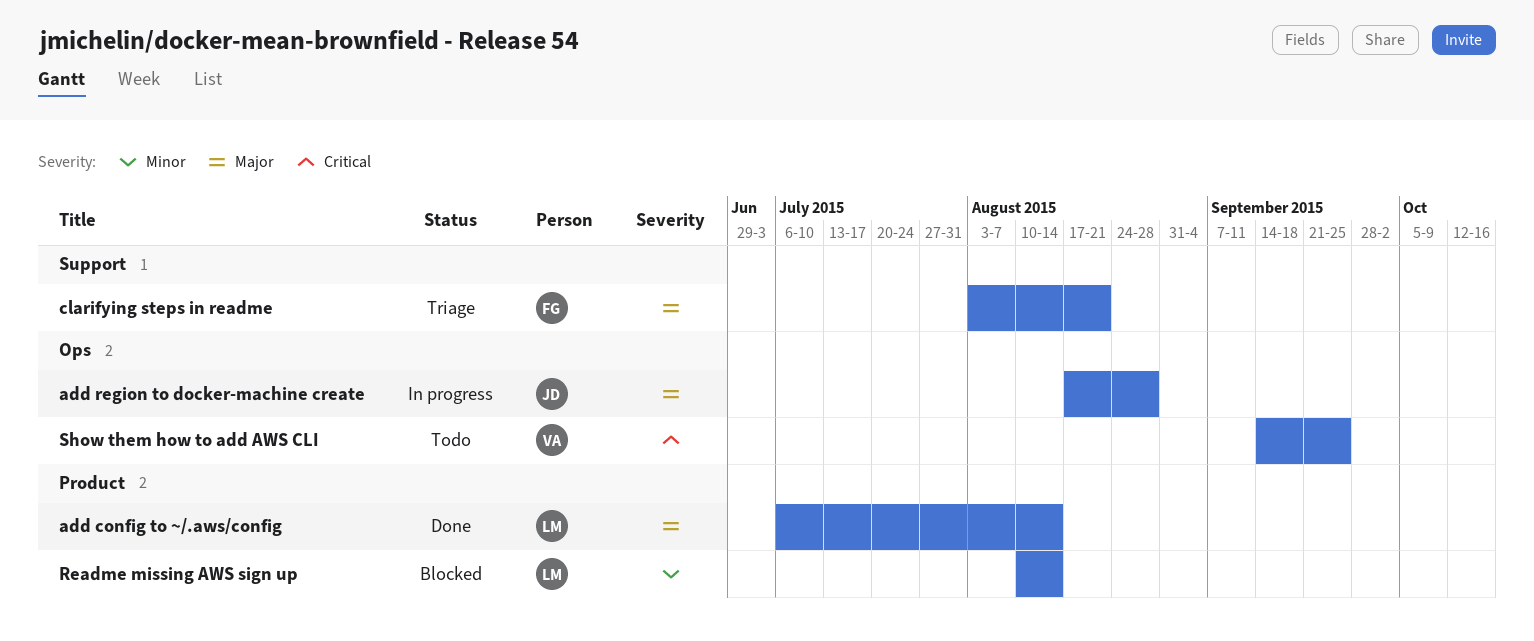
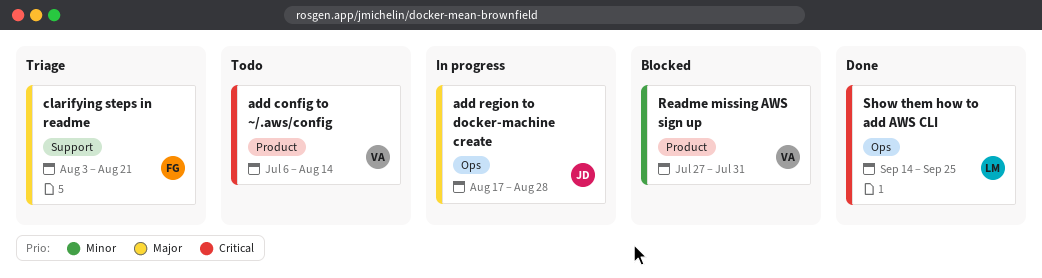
add config to ~/.aws/config, status: Done -> Todo
add config to ~/.aws/config, owner: LM -> VA
add config to ~/.aws/config, priority: Major -> Critical
Readme missing AWS sign up, owner: LM -> VA
Readme missing AWS sign up, start: Aug 10 -> Jul 27
Readme missing AWS sign up, due: Aug 14 -> Jul 31
Show them how to add AWS CLI, status: Todo -> Done
Show them how to add AWS CLI, owner: VA -> LM

